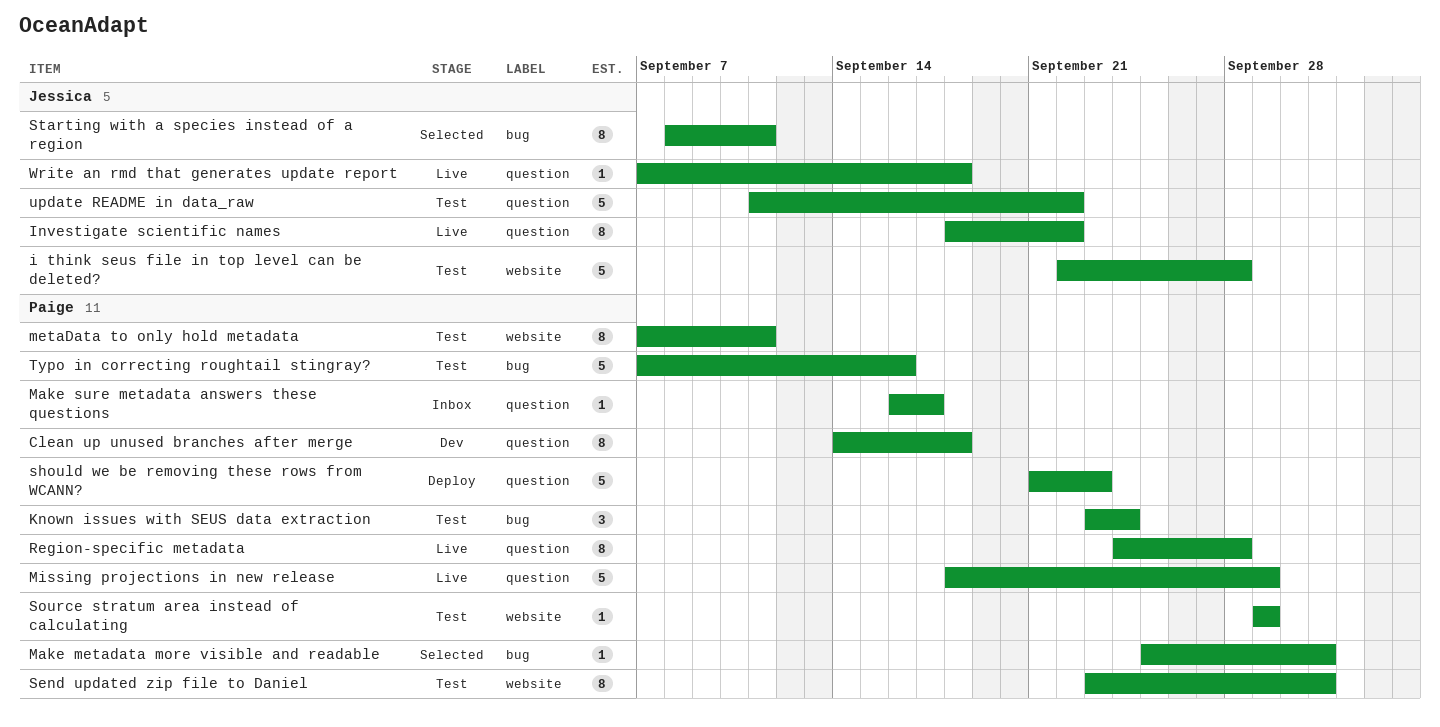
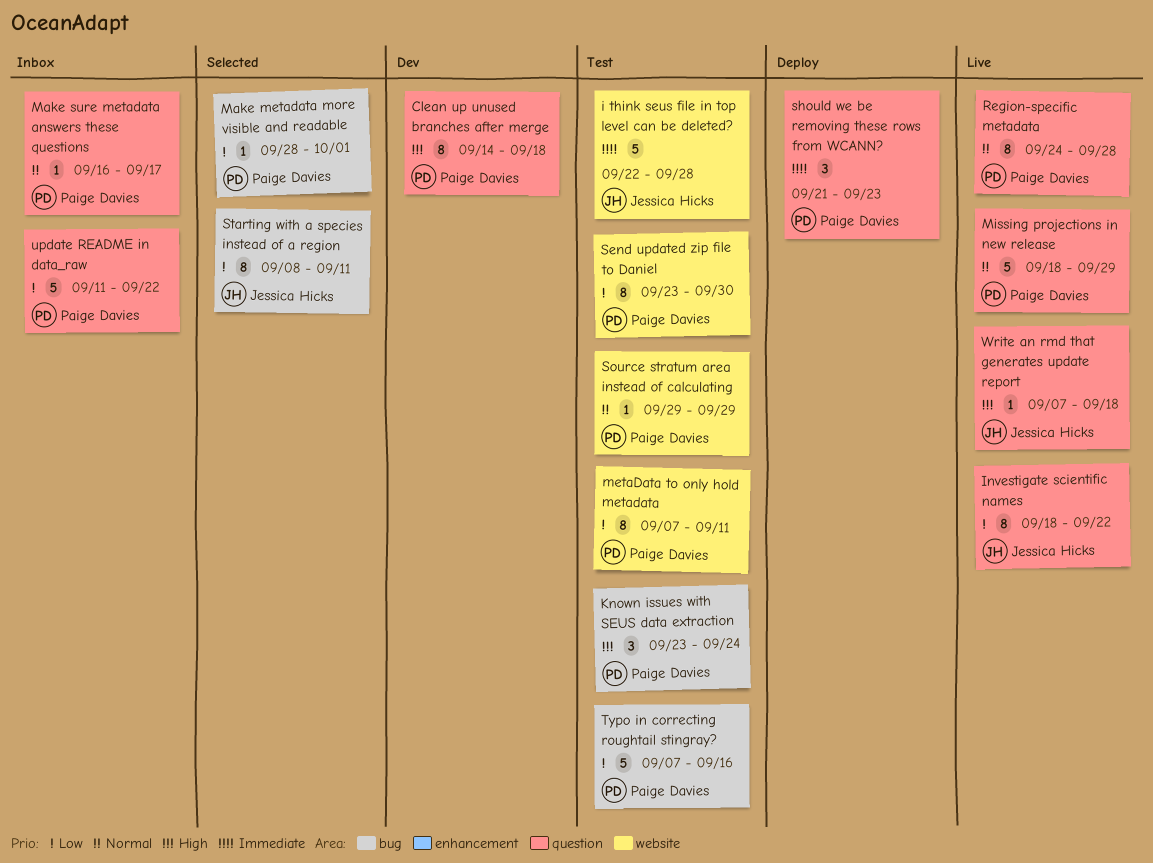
Make metadata more visible and readable, start: Sep 25 -> Sep 28
Send updated zip file to Daniel, due: Oct 1 -> Sep 30
should we be removing these rows from WCANN?, estimate: 5 -> 3
update README in data_raw, status: Test -> Inbox
update README in data_raw, owner: Jessica Hicks -> Paige Davies

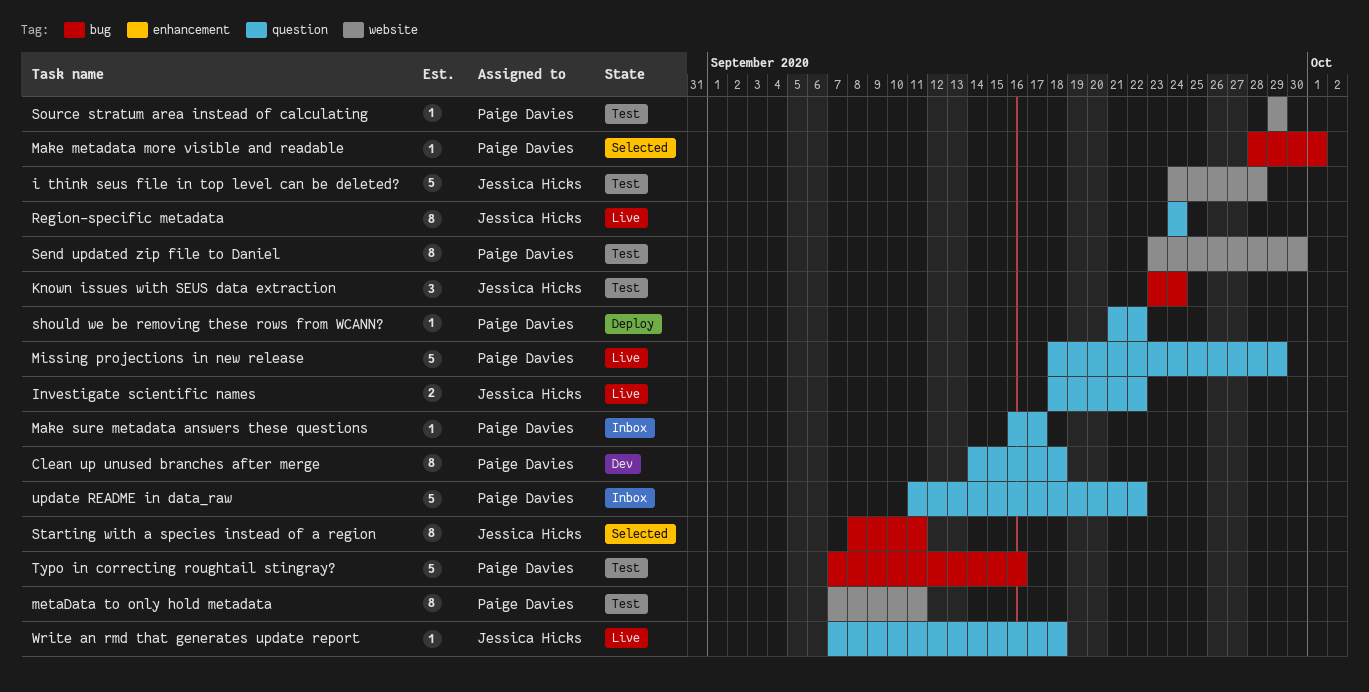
i think seus file in top level can be deleted?, start: Sep 22 -> Sep 24
Investigate scientific names, estimate: 8 -> 2
Known issues with SEUS data extraction, owner: Paige Davies -> Jessica Hicks
Region-specific metadata, owner: Paige Davies -> Jessica Hicks
Region-specific metadata, due: Sep 28 -> Sep 24
should we be removing these rows from WCANN?, estimate: 3 -> 1
should we be removing these rows from WCANN?, due: Sep 23 -> Sep 22

